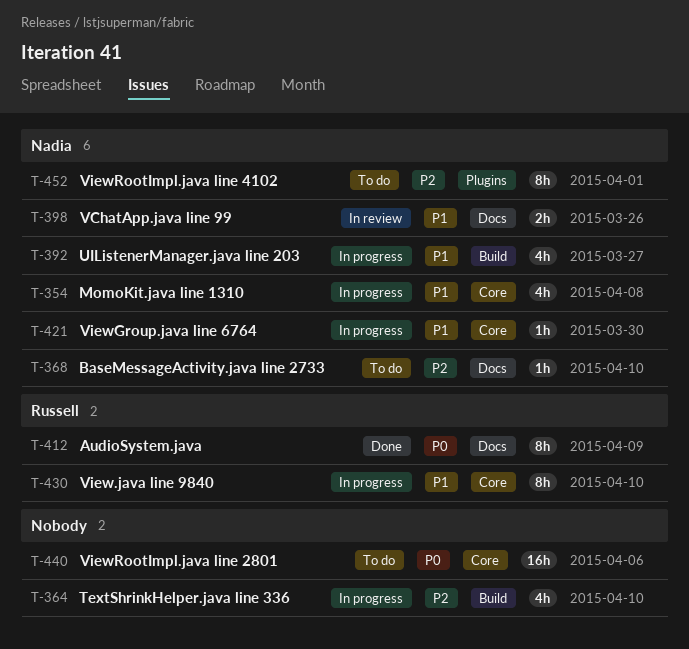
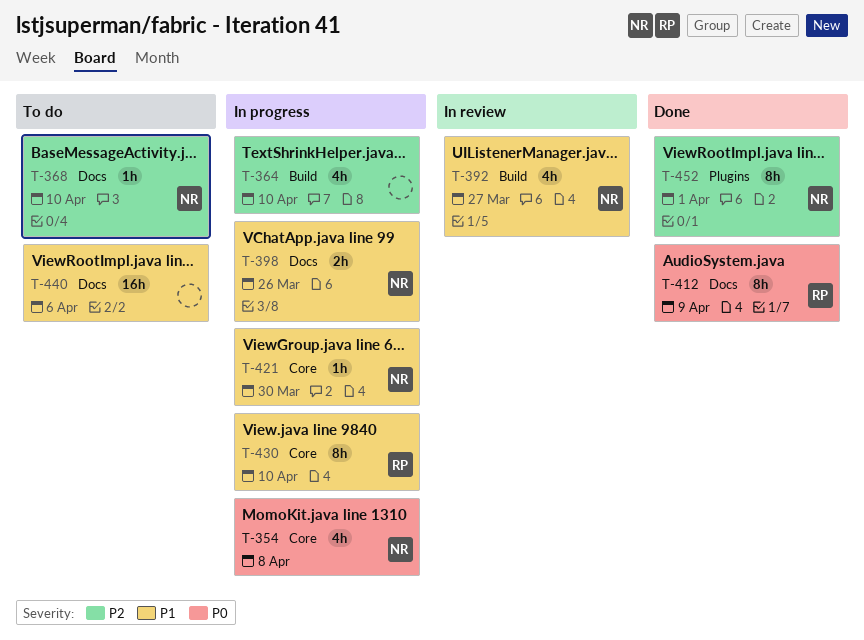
T-354, priority: P1 -> P0
T-392, status: In progress -> In review
T-398, status: In review -> In progress
T-440, priority: P0 -> P1
T-440, label: Core -> Docs
T-452, status: To do -> Done

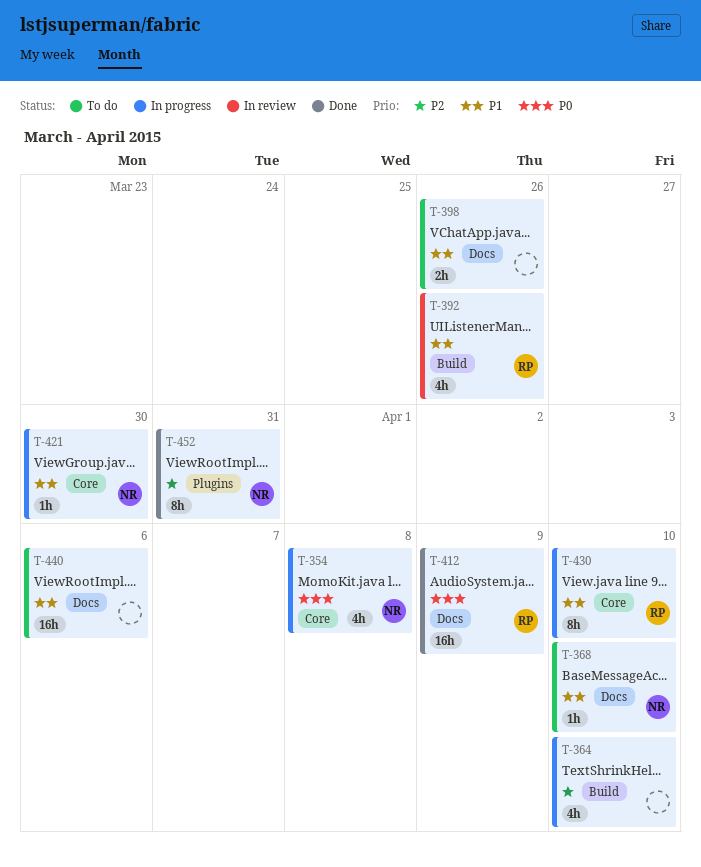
T-368, priority: P2 -> P1
T-392, owner: NR -> RP
T-392, due: Mar 27 -> Mar 26
T-398, status: In progress -> To do
T-398, owner: NR -> none
T-412, estimate: 8h -> 16h
T-452, due: Apr 1 -> Mar 31

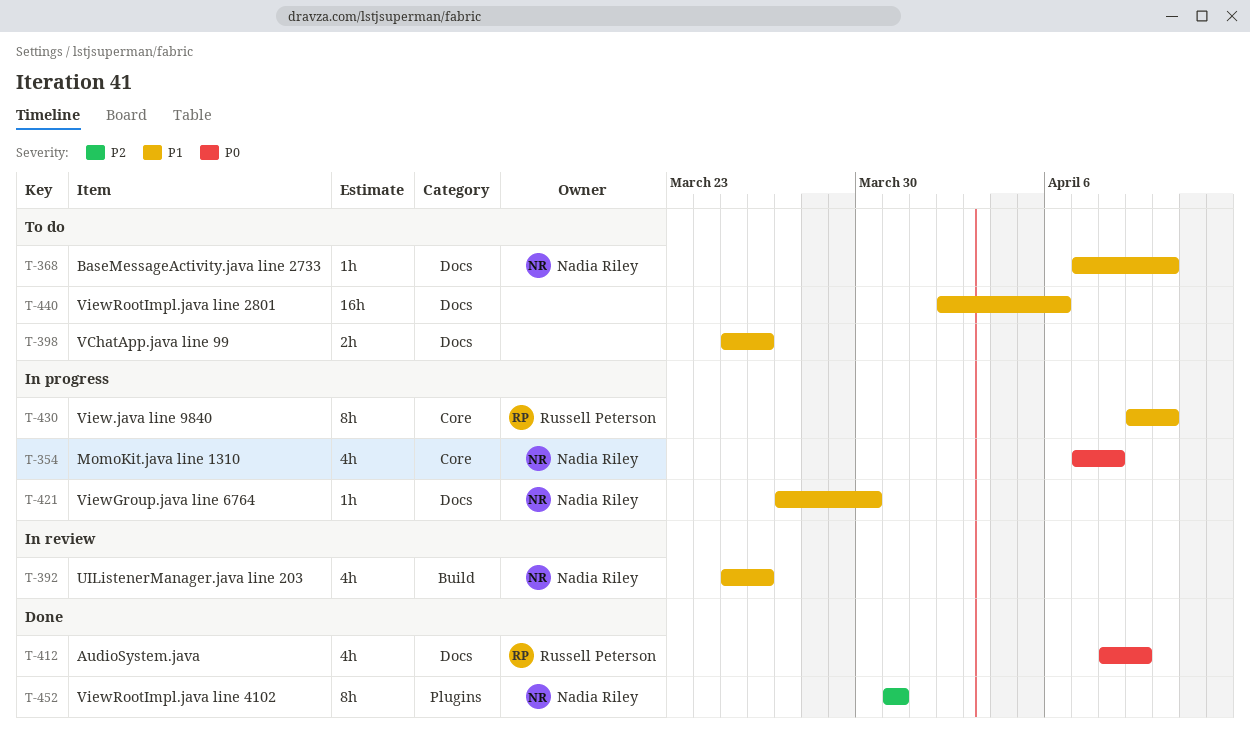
T-364: present -> none
T-392, owner: Russell Peterson -> Nadia Riley
T-412, estimate: 16h -> 4h
T-421, label: Core -> Docs

